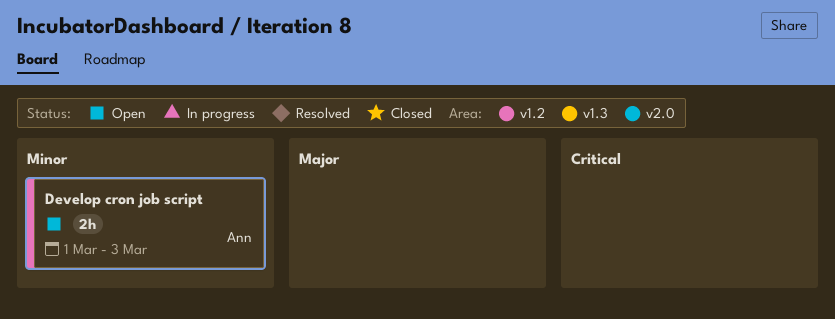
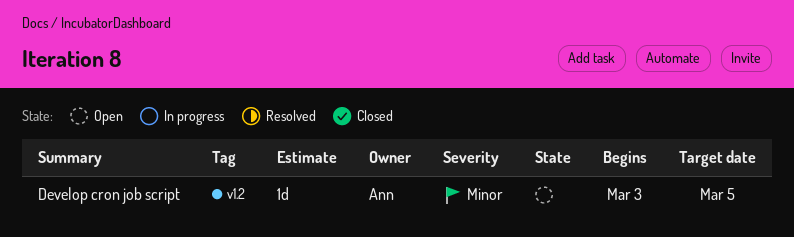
Develop cron job script, estimate: 2h -> 1d
Develop cron job script, start: Mar 1 -> Mar 3
Develop cron job script, due: Mar 3 -> Mar 5

